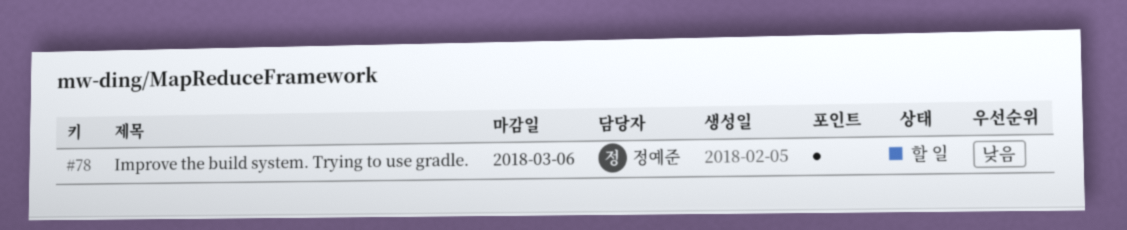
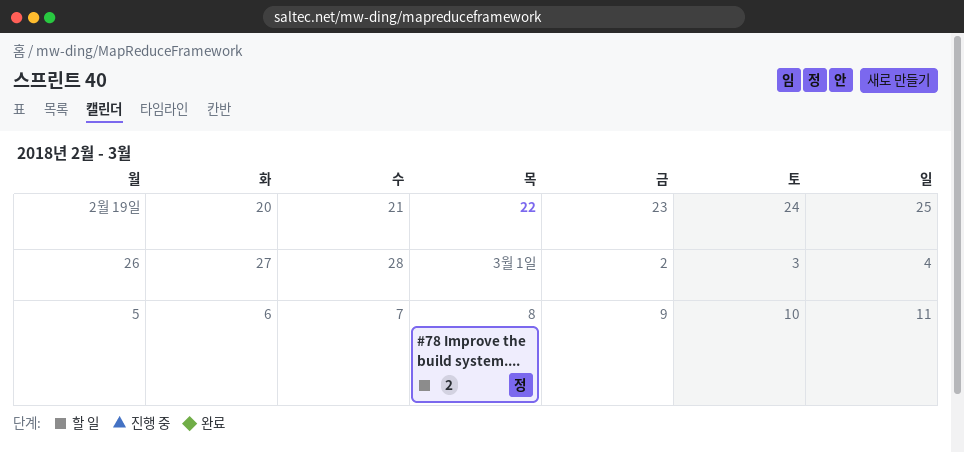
#78, estimate: 1 -> 2
#78, due: Mar 6 -> Mar 8

